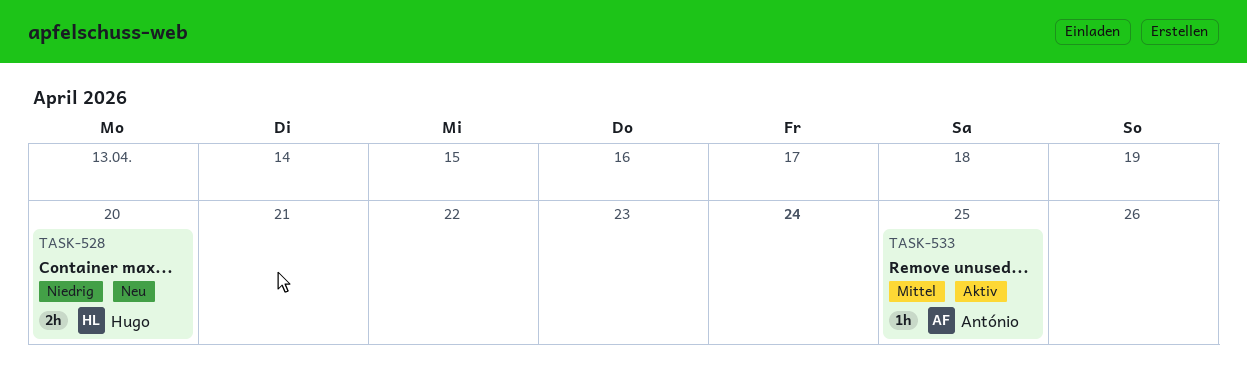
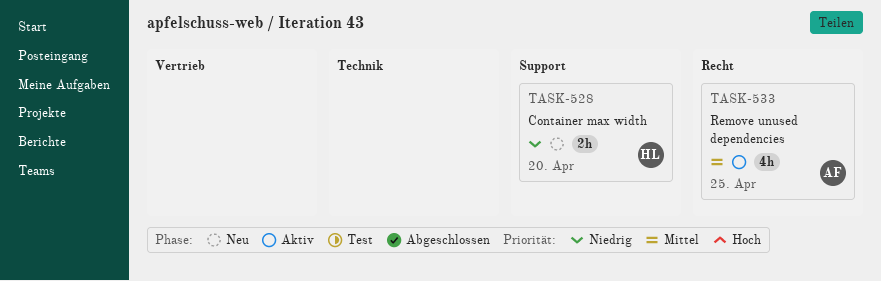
TASK-533, estimate: 1h -> 4h

